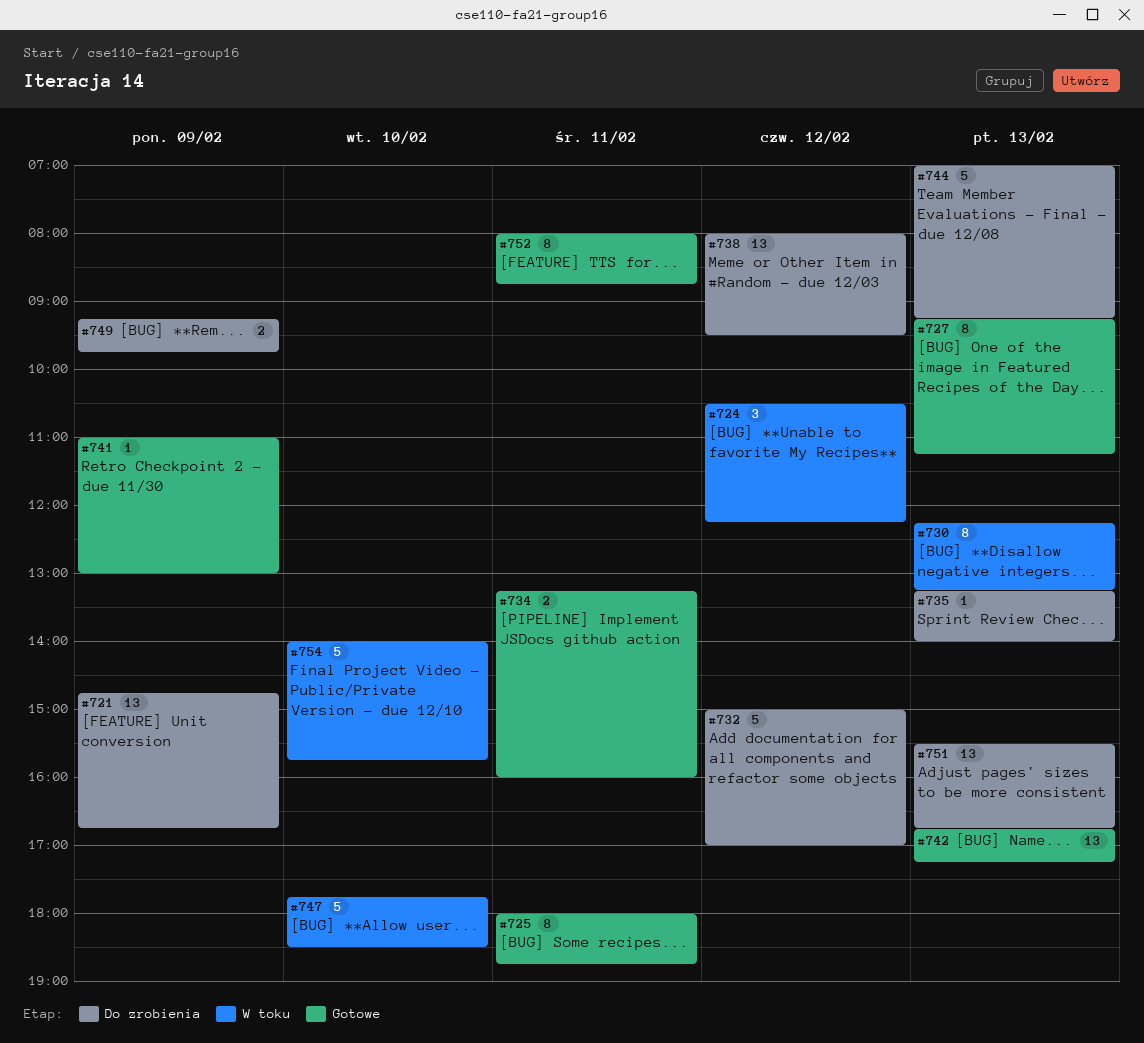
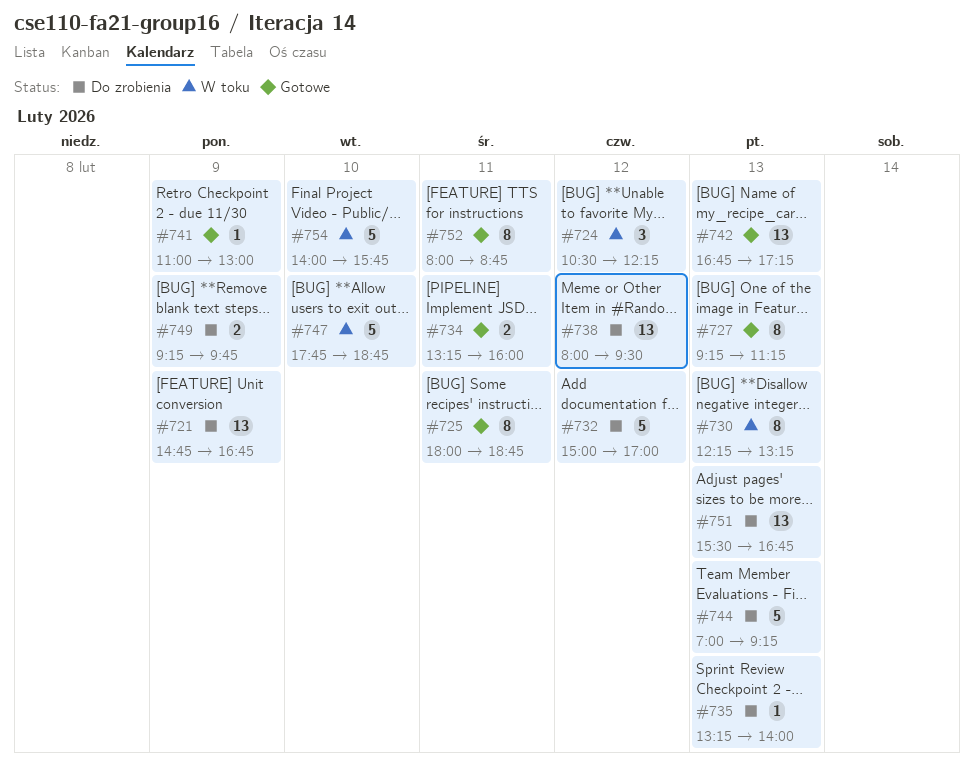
#747, ends: 18:30 -> 18:45

